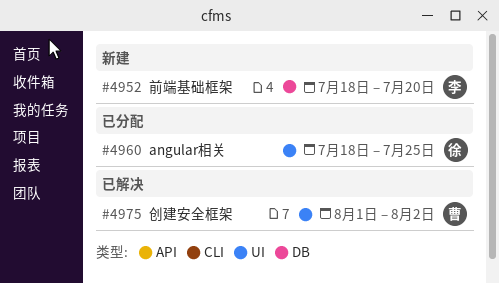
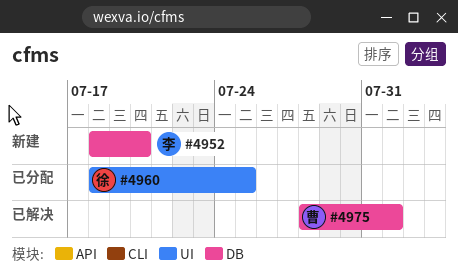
#4975, label: UI -> DB
#4975, start: Aug 1 -> Jul 28
#4975, due: Aug 2 -> Aug 1

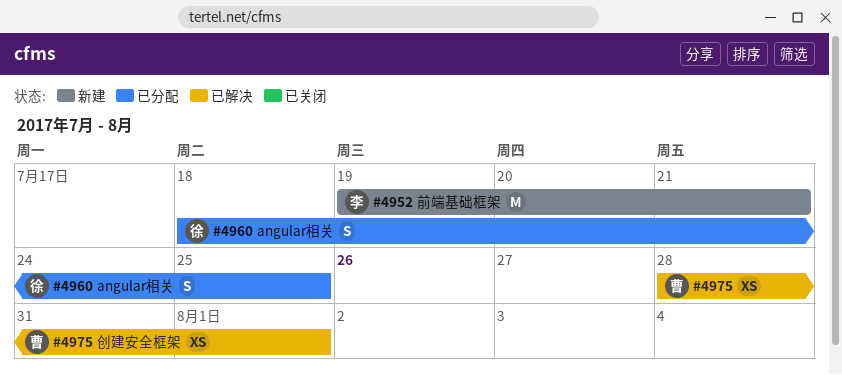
#4952, start: Jul 18 -> Jul 19
#4952, due: Jul 20 -> Jul 21

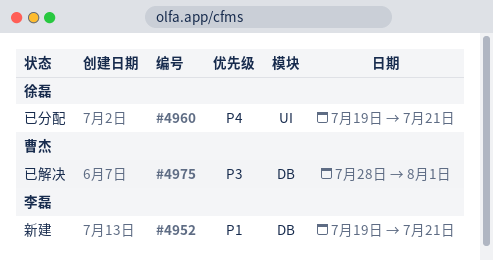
#4960, start: Jul 18 -> Jul 19
#4960, due: Jul 25 -> Jul 21

